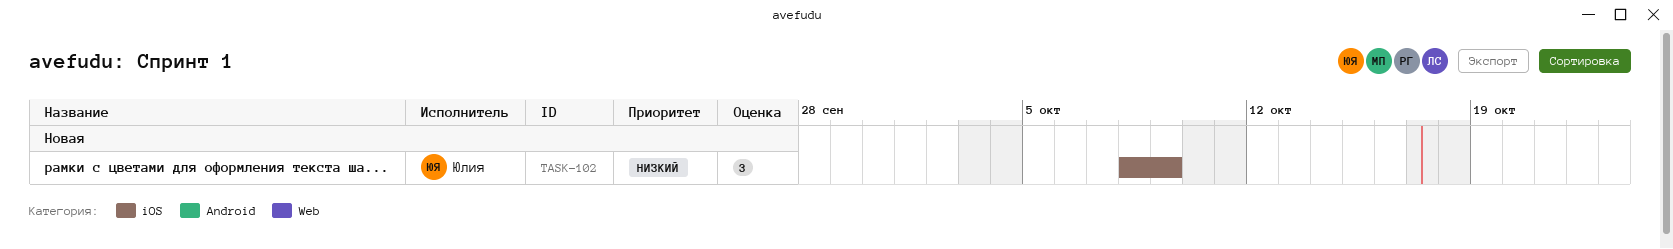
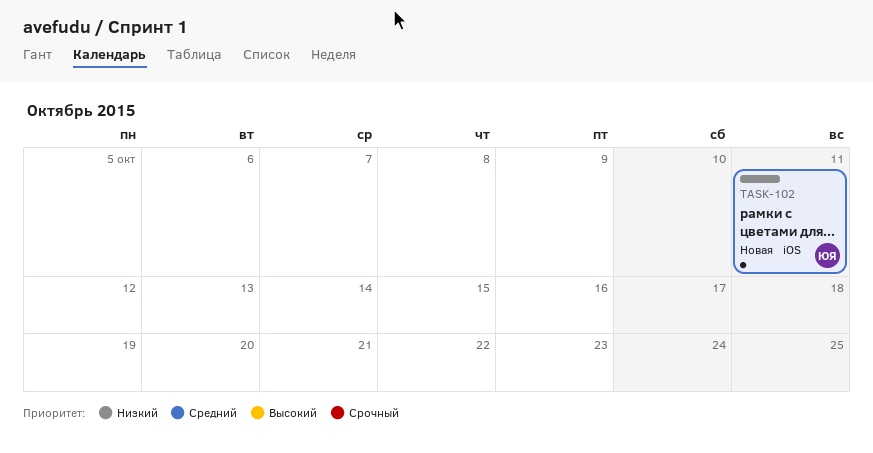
TASK-102, estimate: 3 -> 1
TASK-102, due: Oct 9 -> Oct 11

